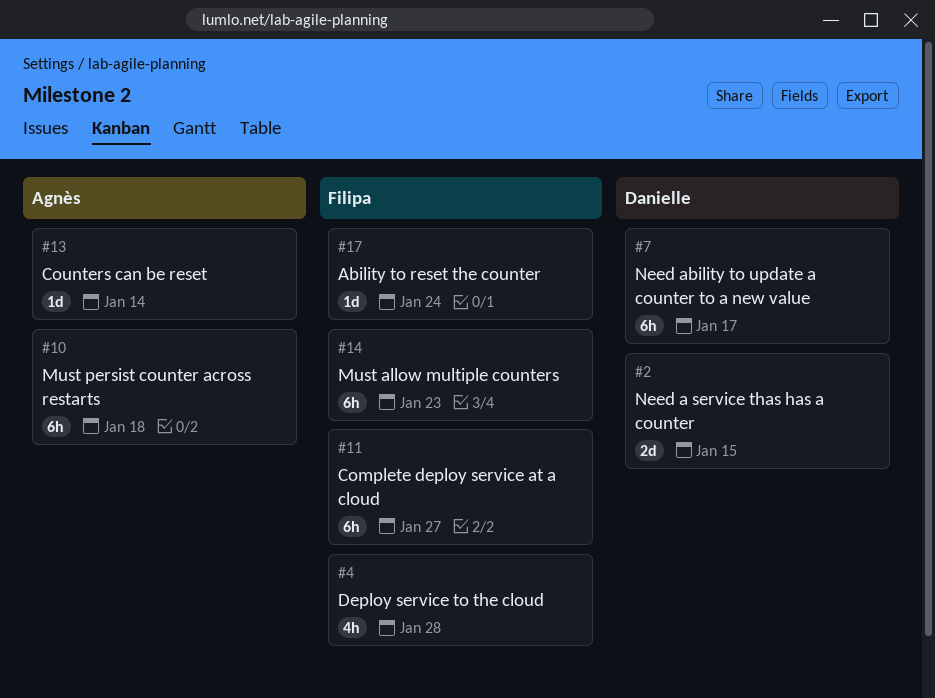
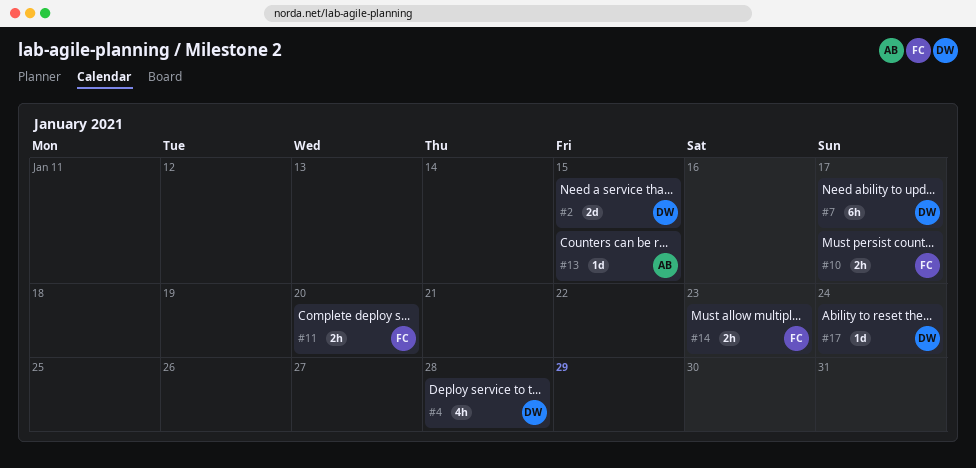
#4, owner: Filipa -> Danielle
#10, owner: Agnès -> Filipa
#10, estimate: 6h -> 2h
#10, due: Jan 18 -> Jan 17
#11, estimate: 6h -> 2h
#11, due: Jan 27 -> Jan 20
#13, due: Jan 14 -> Jan 15
#14, estimate: 6h -> 2h
#17, owner: Filipa -> Danielle

